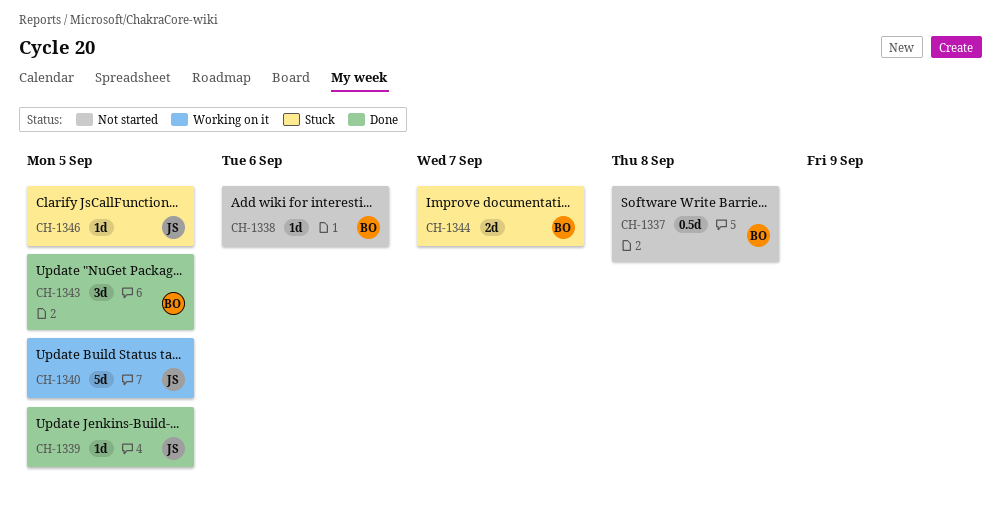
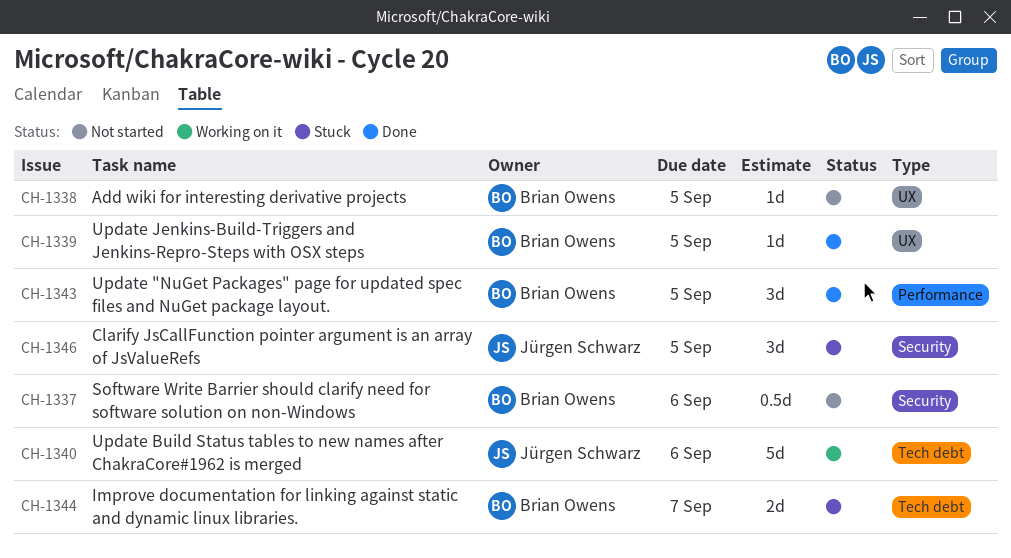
CH-1337, due: Sep 8 -> Sep 6
CH-1338, due: Sep 6 -> Sep 5
CH-1339, owner: Jürgen Schwarz -> Brian Owens
CH-1340, due: Sep 5 -> Sep 6
CH-1346, estimate: 1d -> 3d

